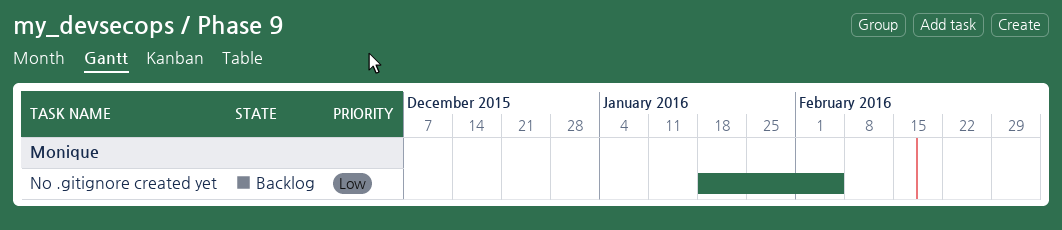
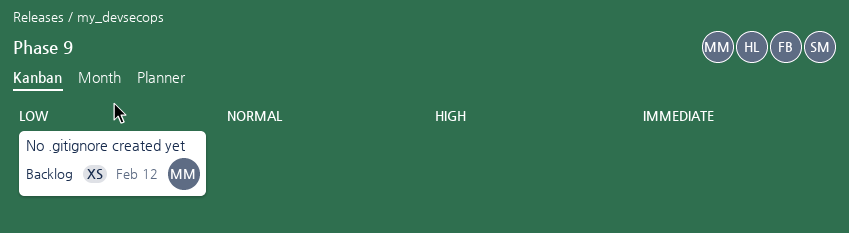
No .gitignore created yet, due: Feb 5 -> Feb 12

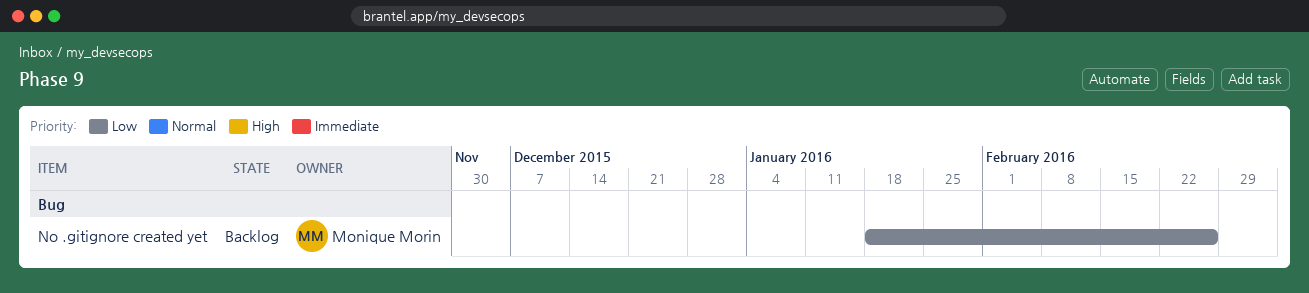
No .gitignore created yet, due: Feb 12 -> Feb 26

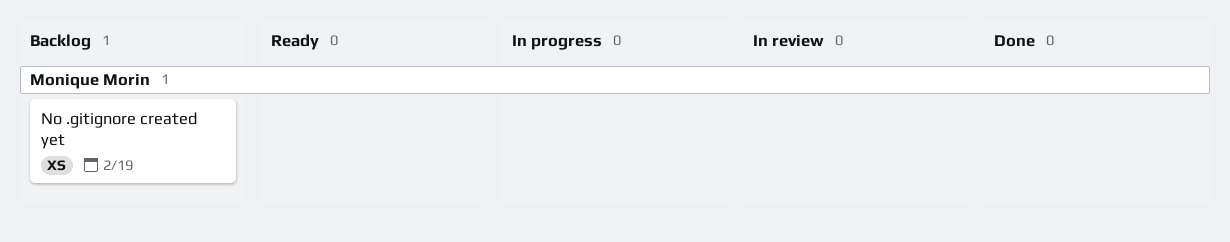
No .gitignore created yet, due: Feb 26 -> Feb 19

